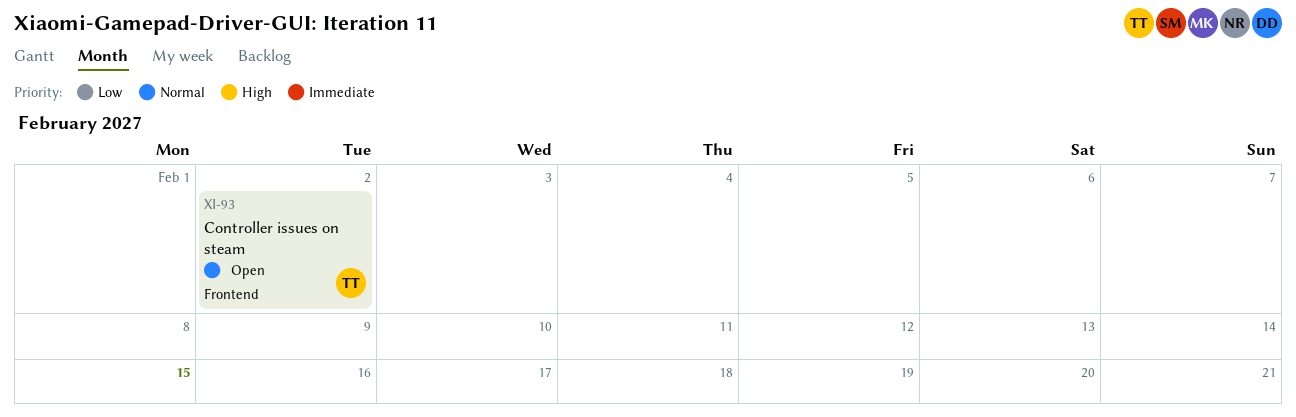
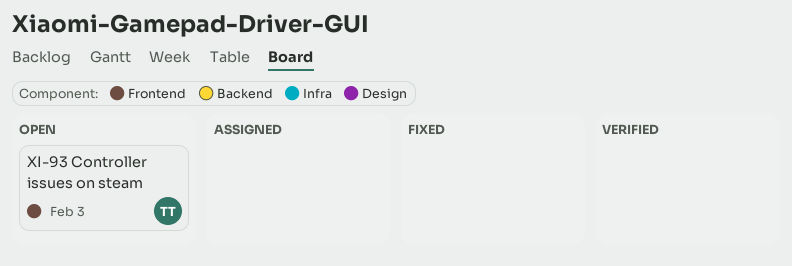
XI-93, due: Feb 2 -> Feb 3

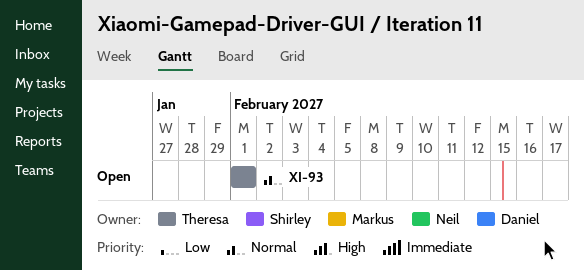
XI-93, due: Feb 3 -> Feb 1

